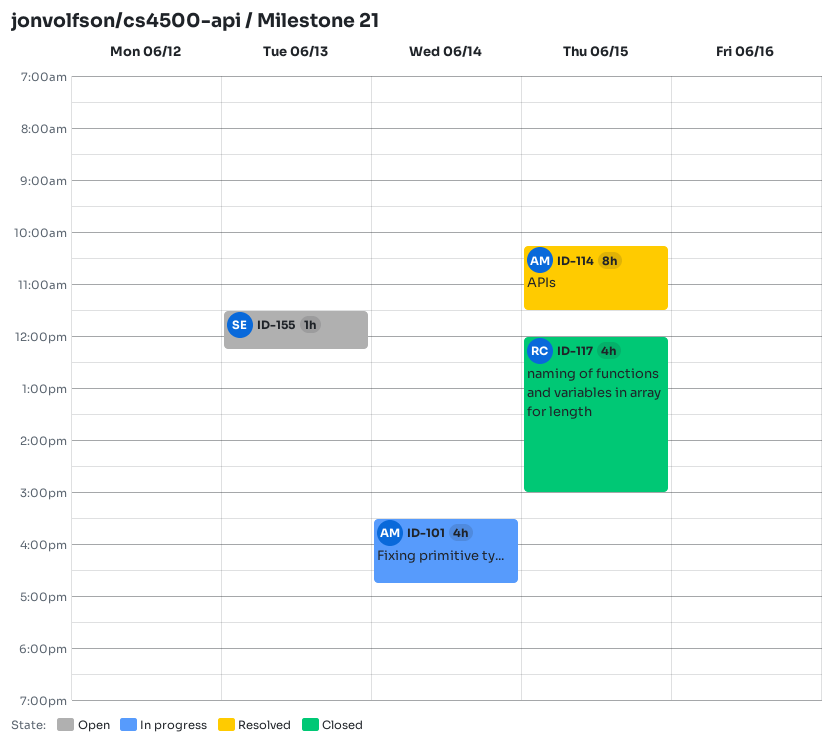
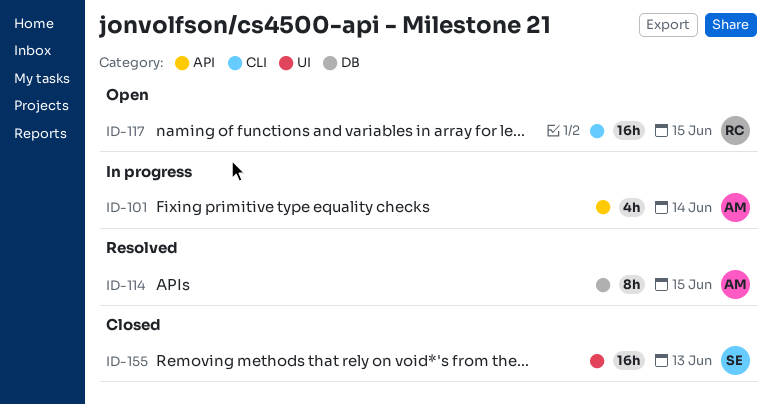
ID-117, status: Closed -> Open
ID-117, estimate: 4h -> 16h
ID-155, status: Open -> Closed
ID-155, estimate: 1h -> 16h

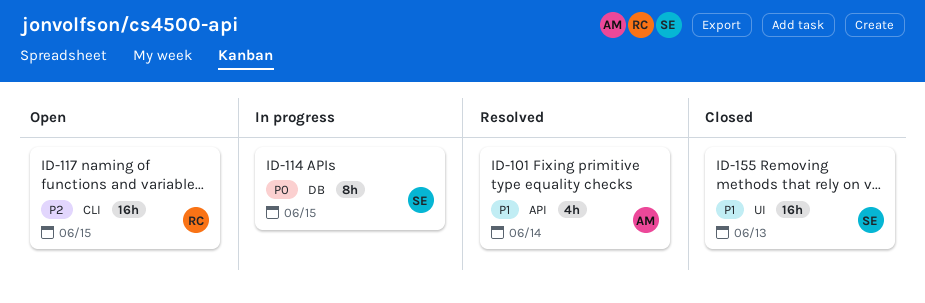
ID-101, status: In progress -> Resolved
ID-114, status: Resolved -> In progress
ID-114, owner: AM -> SE

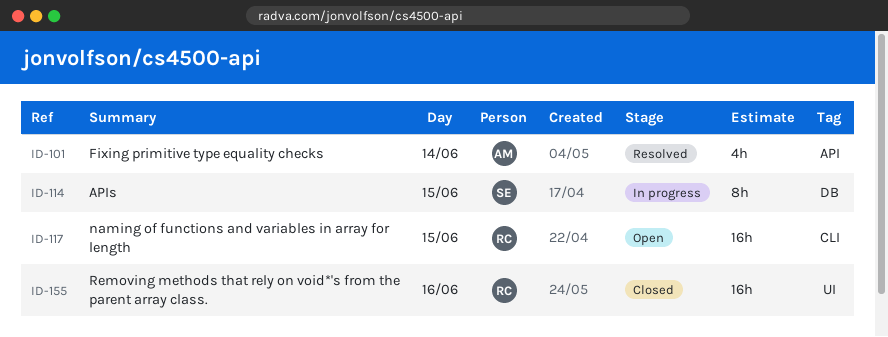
ID-155, owner: SE -> RC
ID-155, day: Jun 13 -> Jun 16

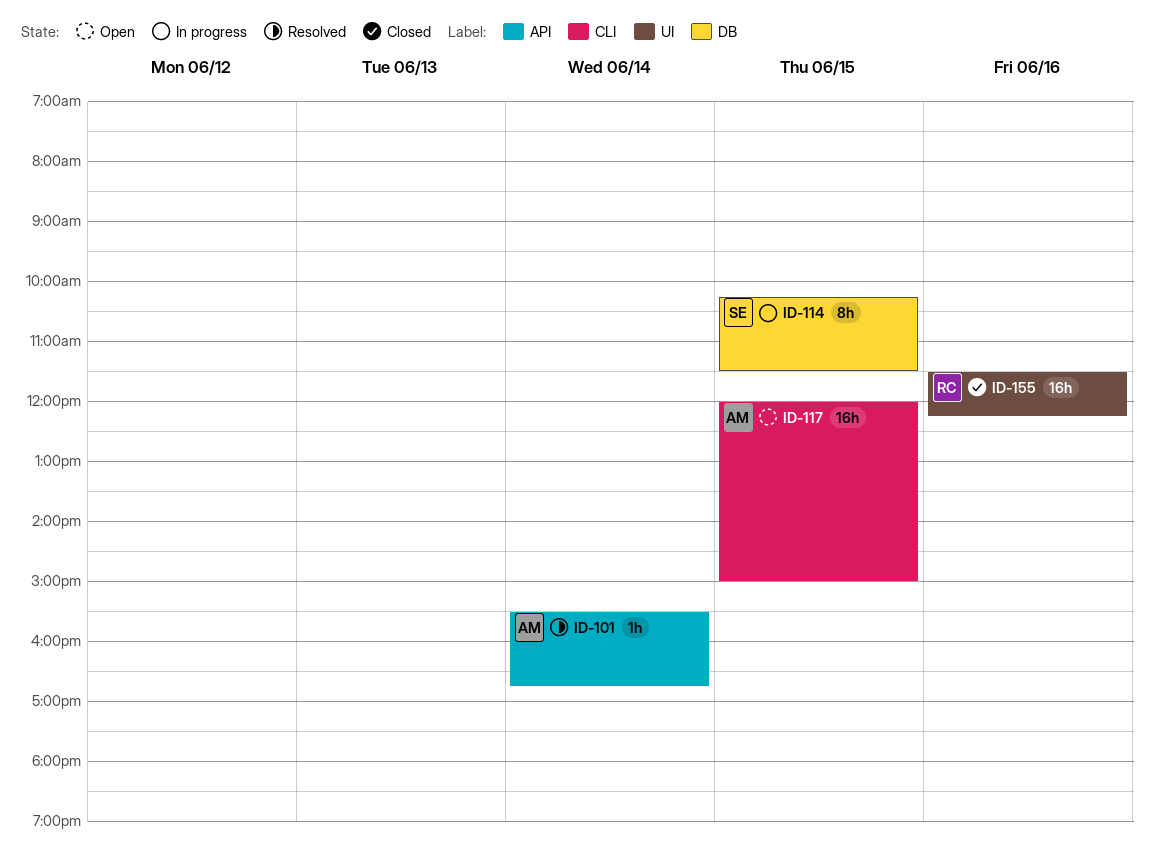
ID-101, estimate: 4h -> 1h
ID-117, owner: RC -> AM

